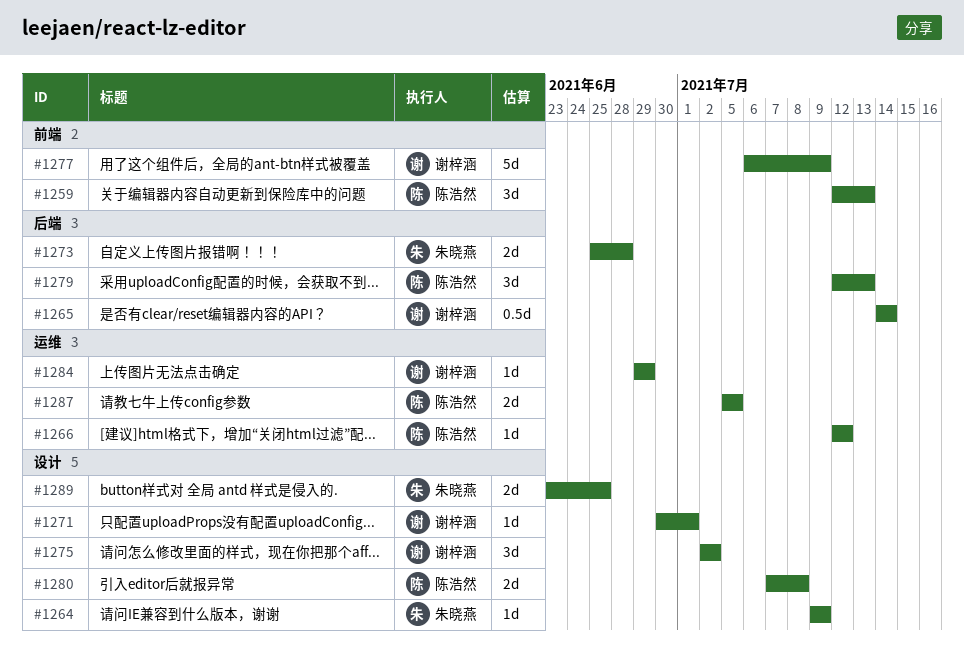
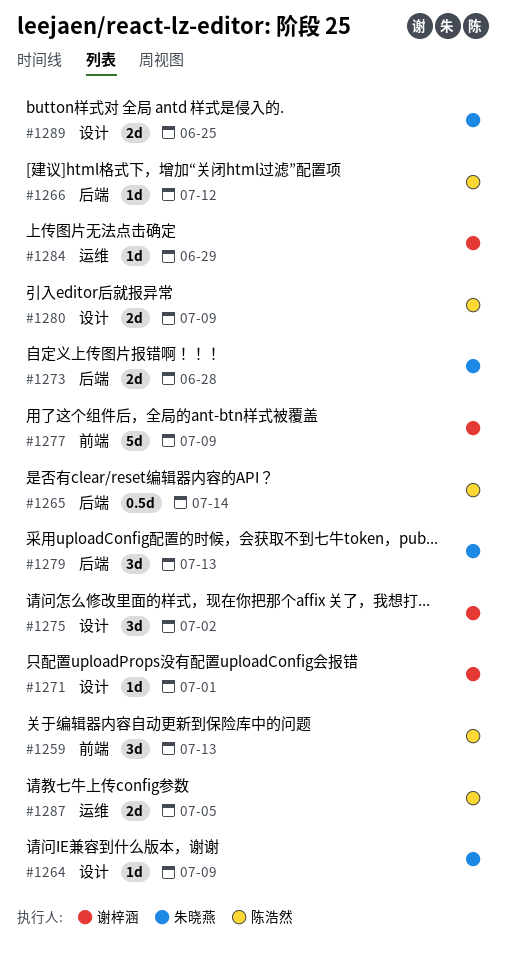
#1265, owner: 谢梓涵 -> 陈浩然
#1266, label: 运维 -> 后端
#1279, owner: 陈浩然 -> 朱晓燕
#1280, due: Jul 8 -> Jul 9

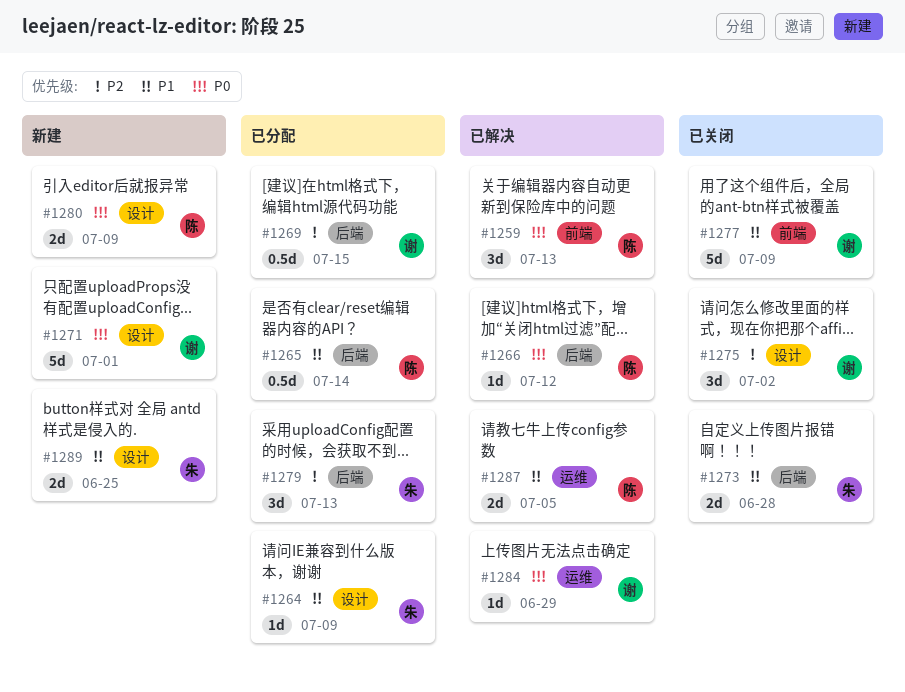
#1269: none -> present
#1271, estimate: 1d -> 5d

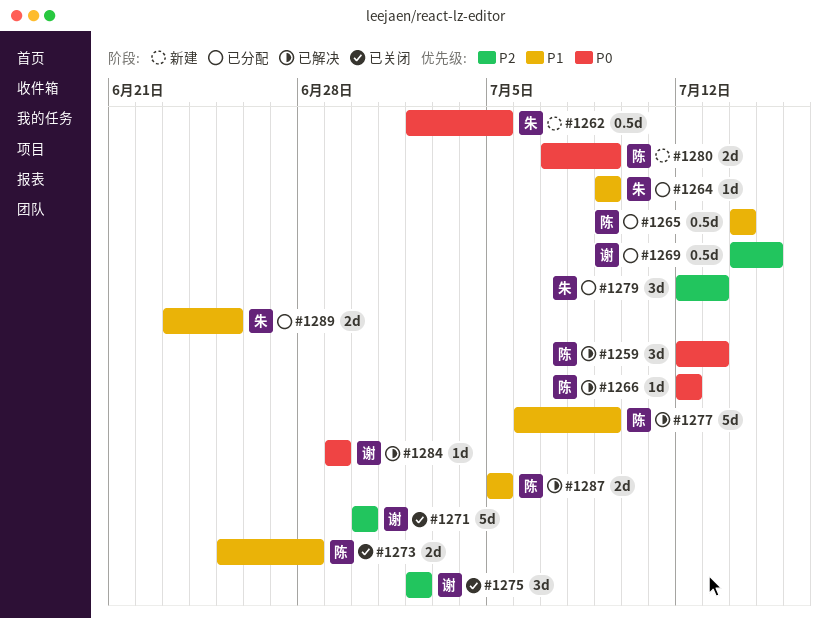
#1262: none -> present
#1271, status: 新建 -> 已关闭
#1271, priority: P0 -> P2
#1271, due: Jul 1 -> Jun 30
#1273, owner: 朱 -> 陈
#1277, status: 已关闭 -> 已解决
#1277, owner: 谢 -> 陈
#1289, status: 新建 -> 已分配

